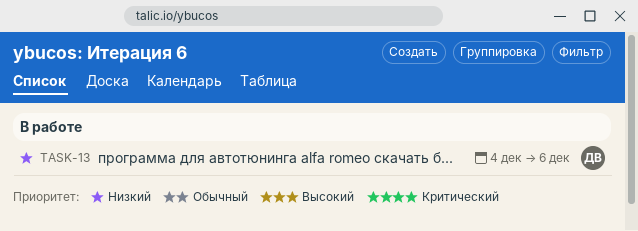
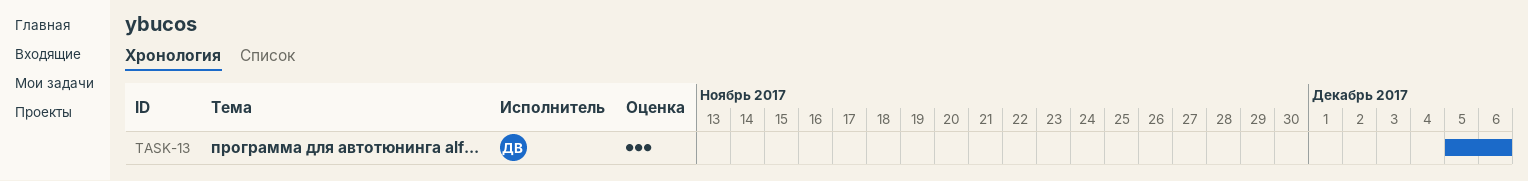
TASK-13, start: Dec 4 -> Dec 5

